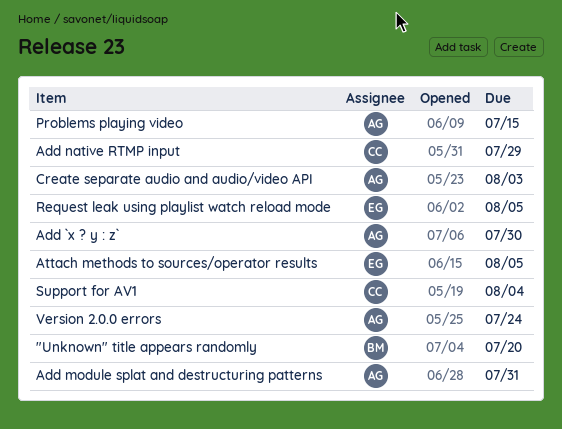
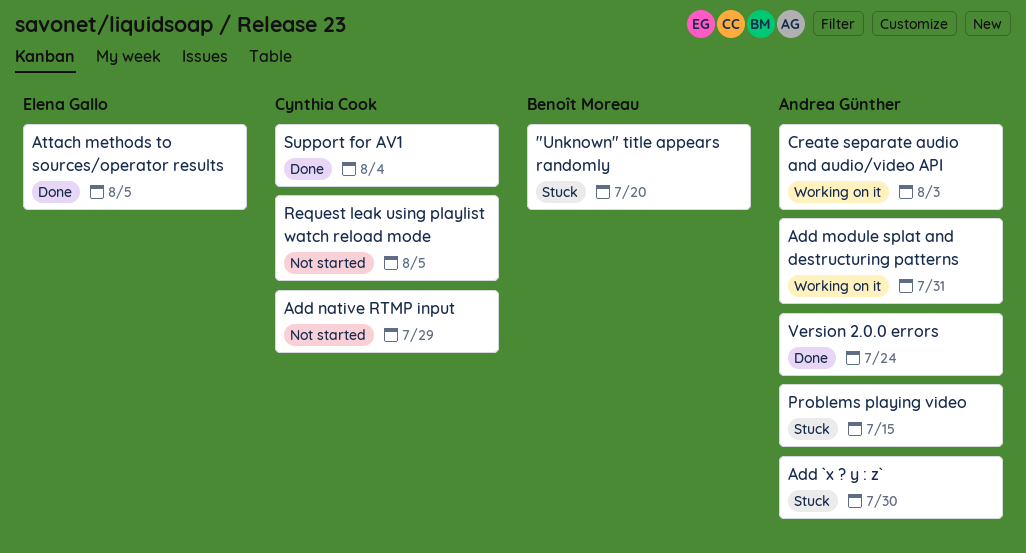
Request leak using playlist watch reload mode, owner: Elena Gallo -> Cynthia Cook

